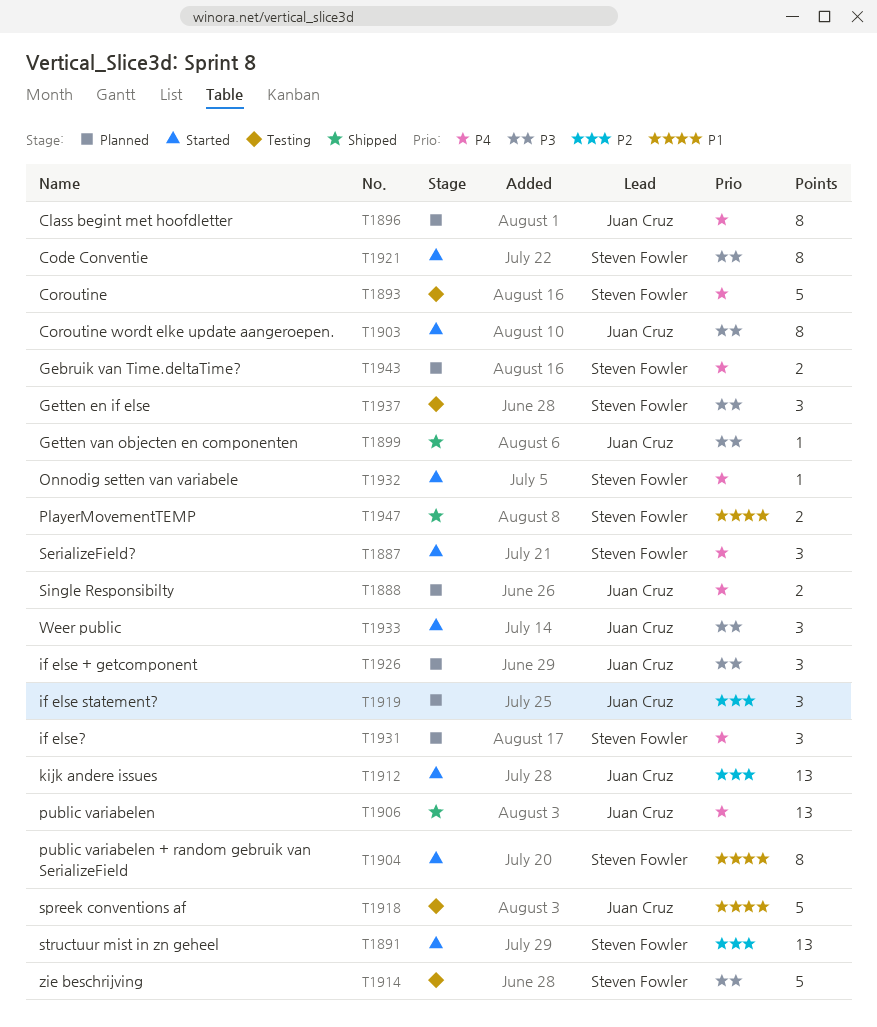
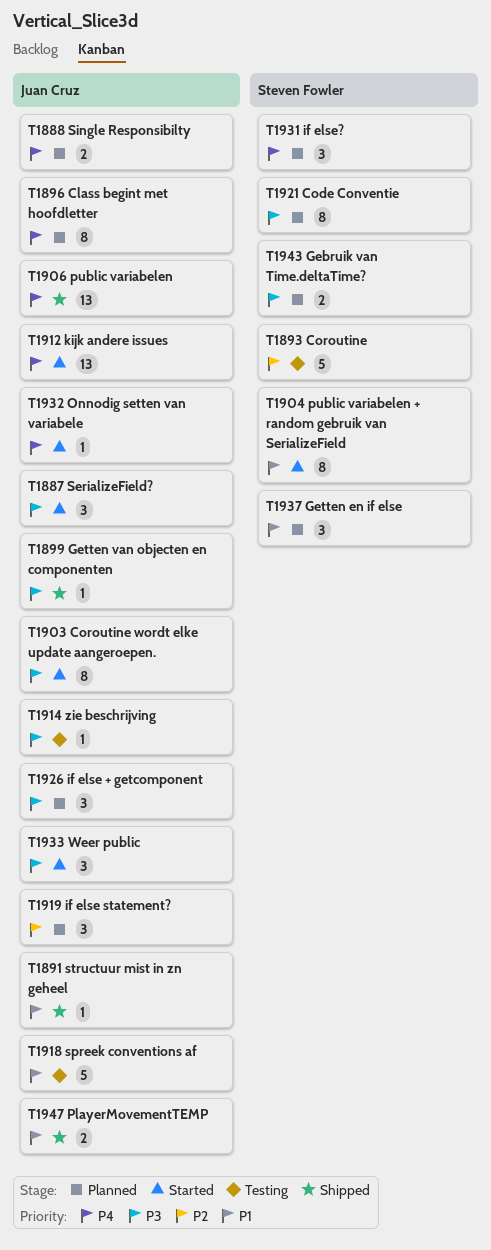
T1887, owner: Steven Fowler -> Juan Cruz
T1887, priority: P4 -> P3
T1891, status: Started -> Shipped
T1891, owner: Steven Fowler -> Juan Cruz
T1891, priority: P2 -> P1
T1891, estimate: 13 -> 1
T1893, priority: P4 -> P2
T1912, priority: P2 -> P4
T1914, owner: Steven Fowler -> Juan Cruz
T1914, estimate: 5 -> 1
T1921, status: Started -> Planned
T1932, owner: Steven Fowler -> Juan Cruz
T1937, status: Testing -> Planned
T1937, priority: P3 -> P1
T1943, priority: P4 -> P3
T1947, owner: Steven Fowler -> Juan Cruz

